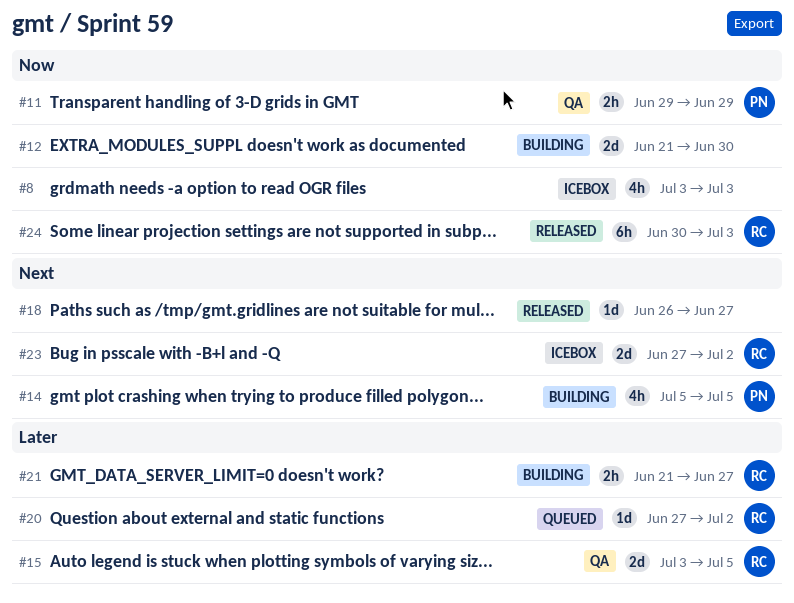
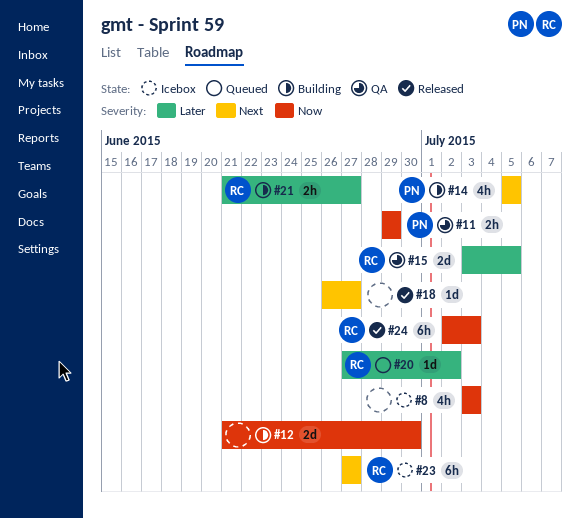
#23, estimate: 2d -> 6h
#23, due: Jul 2 -> Jun 27
#24, start: Jun 30 -> Jul 2

